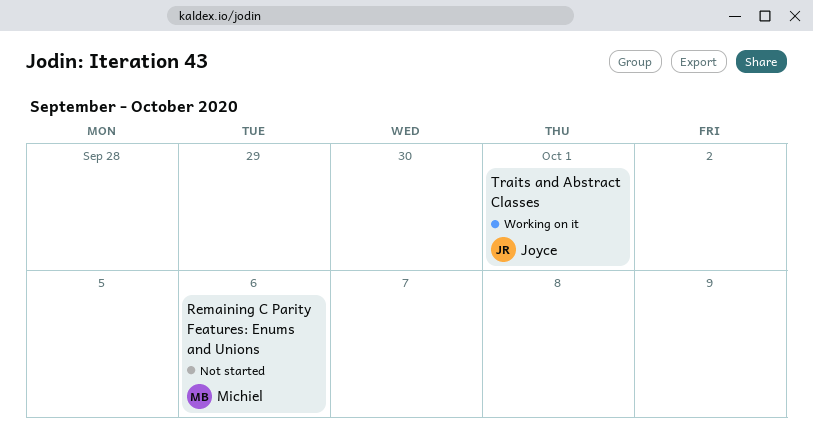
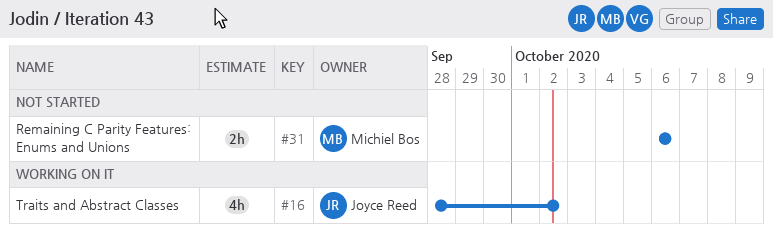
Traits and Abstract Classes, due: Oct 1 -> Oct 2

